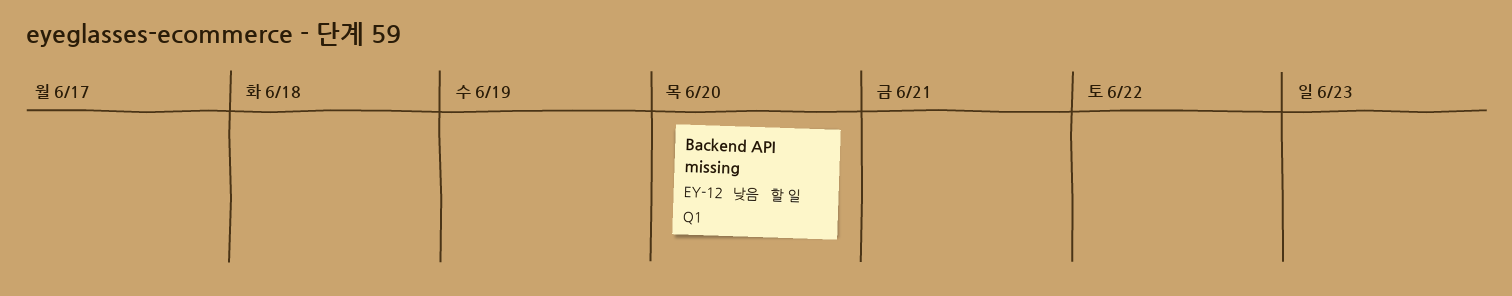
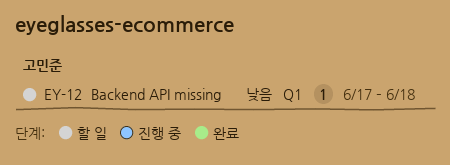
EY-12, due: Jun 20 -> Jun 18

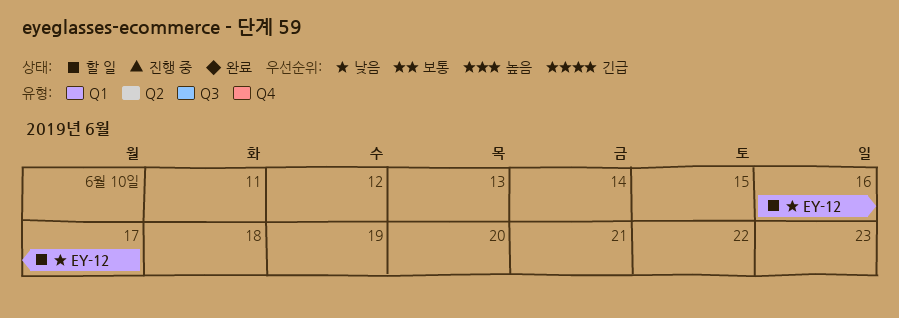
EY-12, start: Jun 17 -> Jun 16
EY-12, due: Jun 18 -> Jun 17

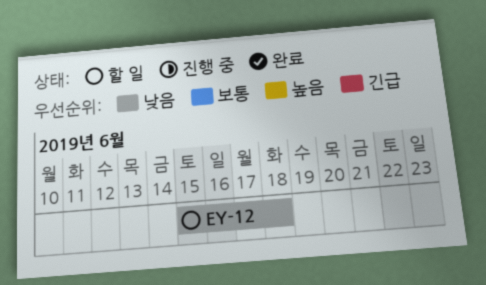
EY-12, start: Jun 16 -> Jun 15
EY-12, due: Jun 17 -> Jun 18

